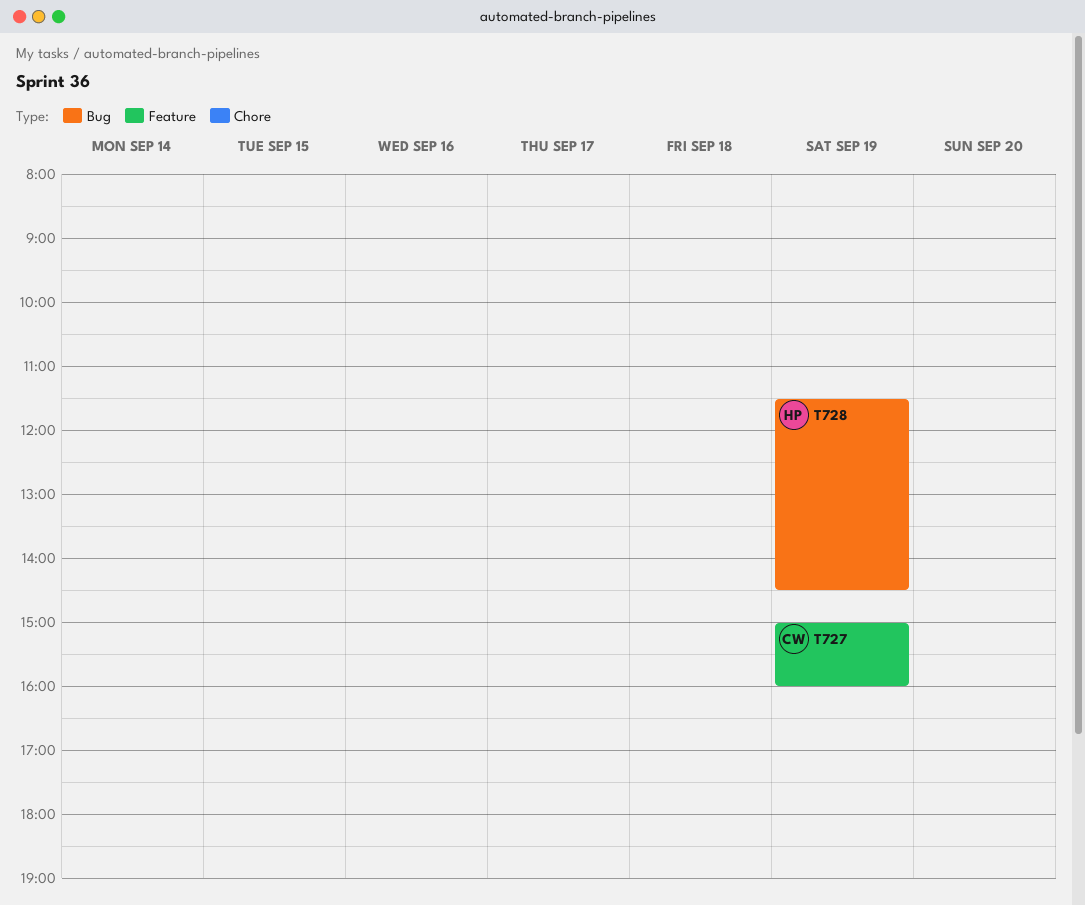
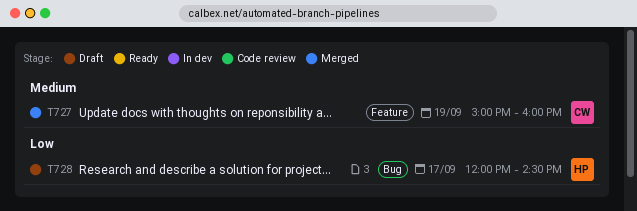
T728, day: Sep 19 -> Sep 17
T728, begins: 11:30 -> 12:00

